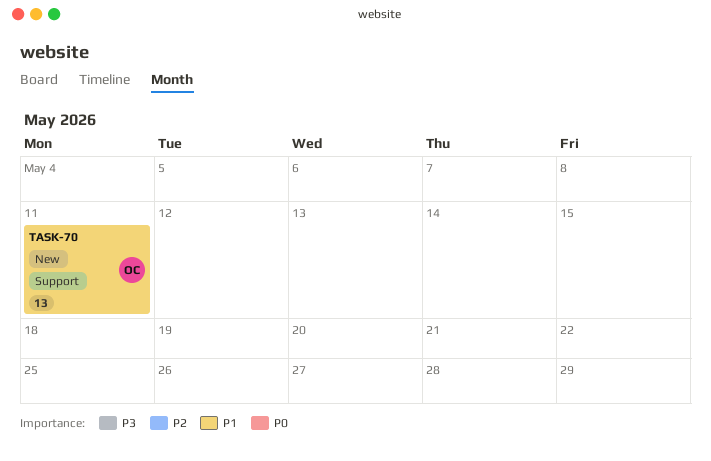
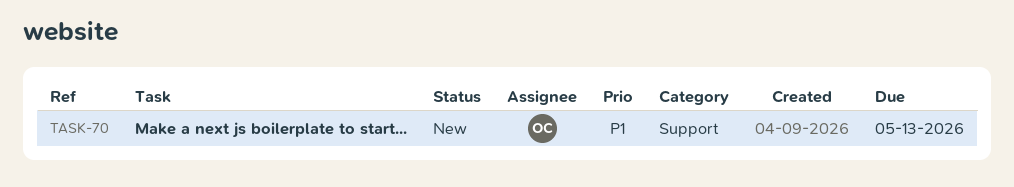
TASK-70, due: May 11 -> May 13

